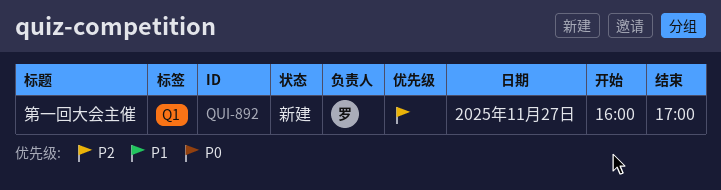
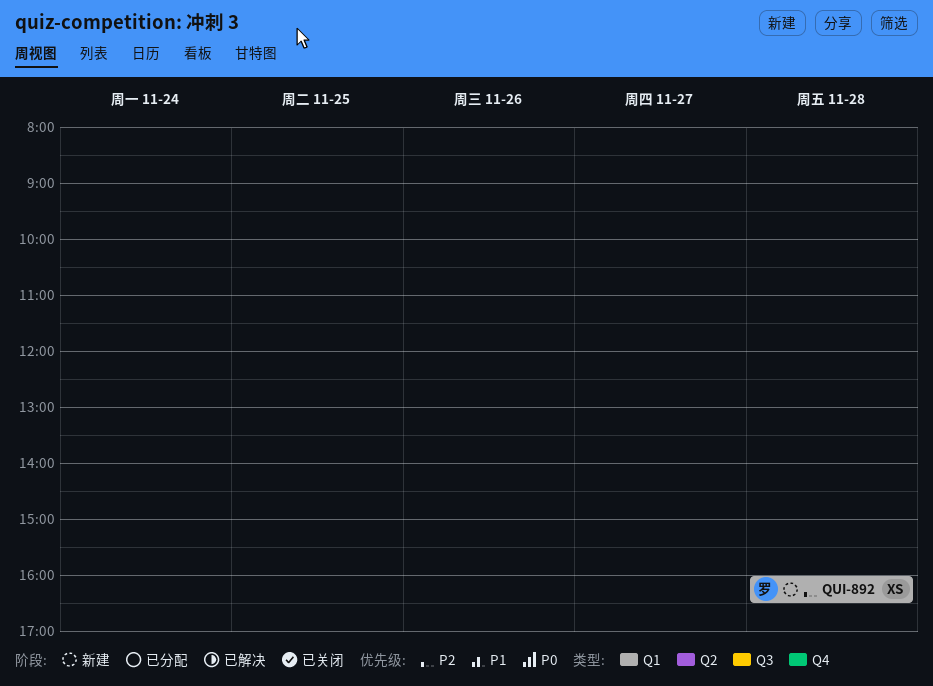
QUI-892, day: Nov 27 -> Nov 28
QUI-892, ends: 17:00 -> 16:30

